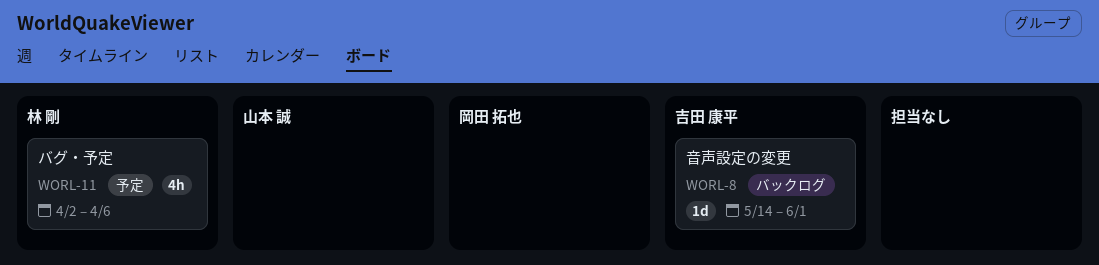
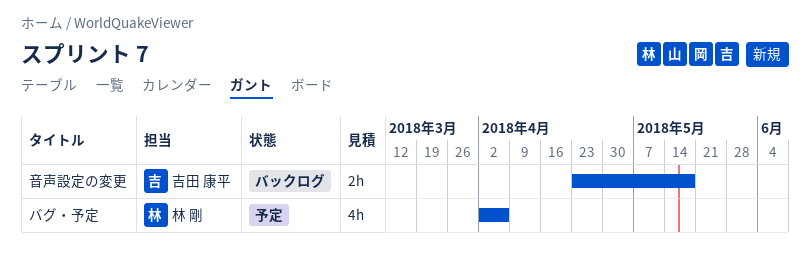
音声設定の変更, estimate: 1d -> 2h
音声設定の変更, start: May 14 -> Apr 23
音声設定の変更, due: Jun 1 -> May 18

